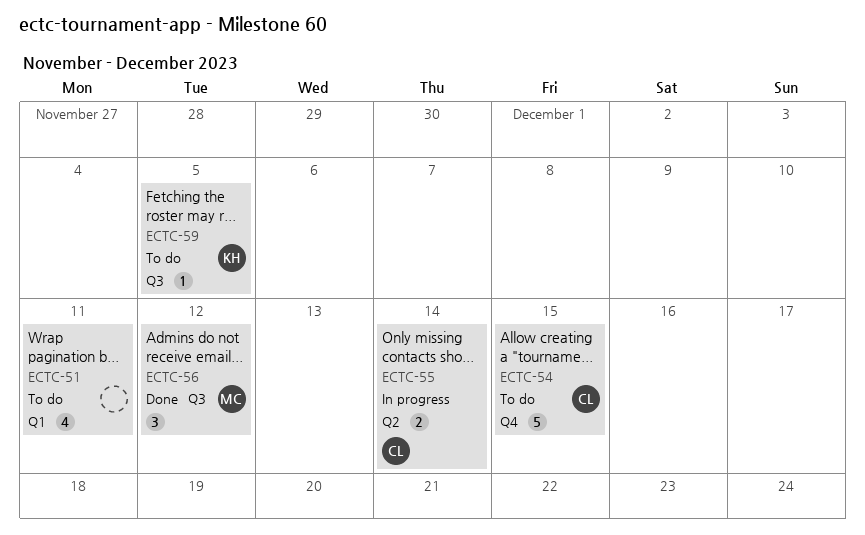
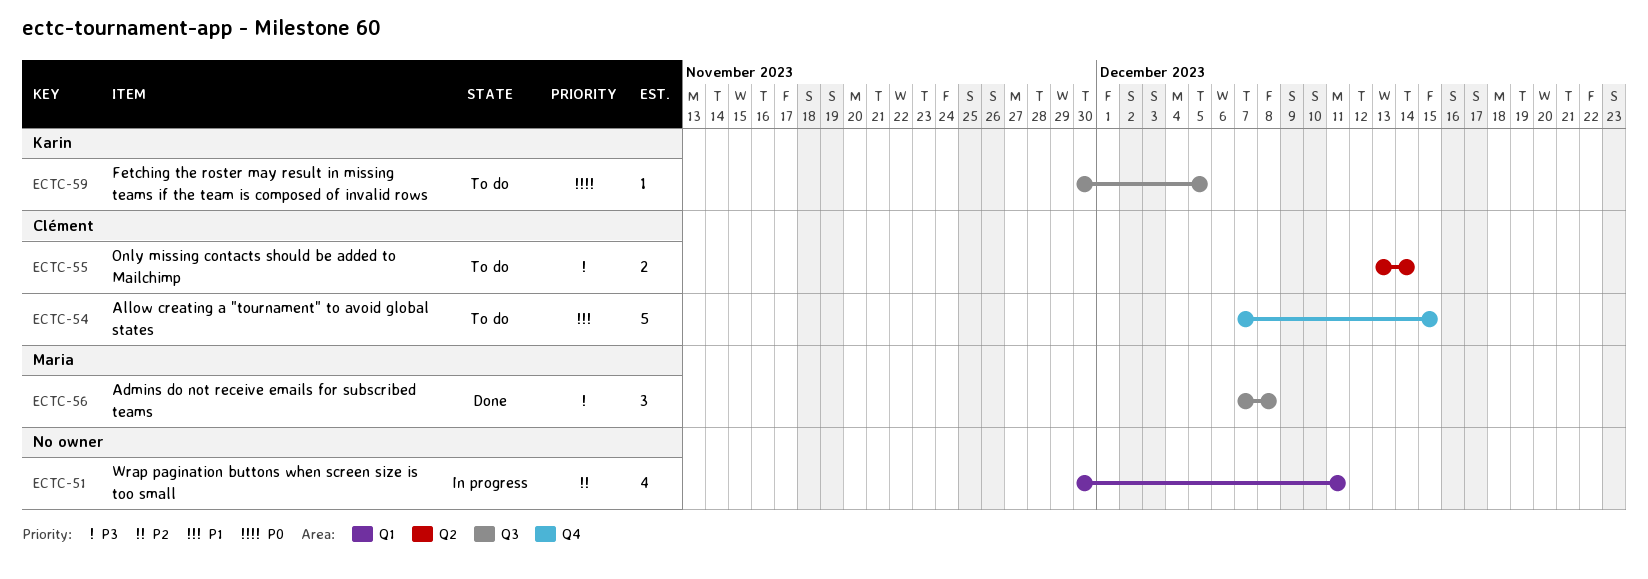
ECTC-51, status: To do -> In progress
ECTC-55, status: In progress -> To do
ECTC-56, due: Dec 12 -> Dec 8

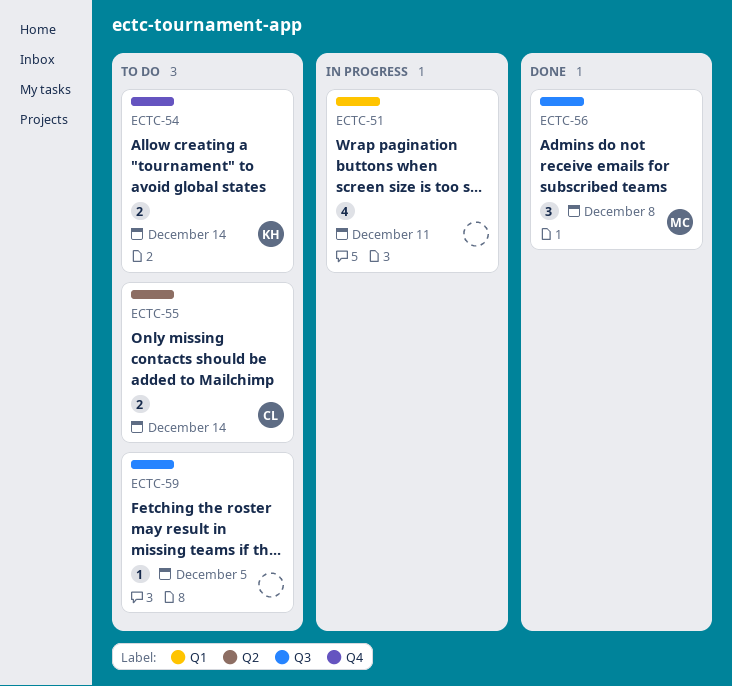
ECTC-54, owner: Clément -> Karin
ECTC-54, estimate: 5 -> 2
ECTC-54, due: Dec 15 -> Dec 14
ECTC-59, owner: Karin -> none

